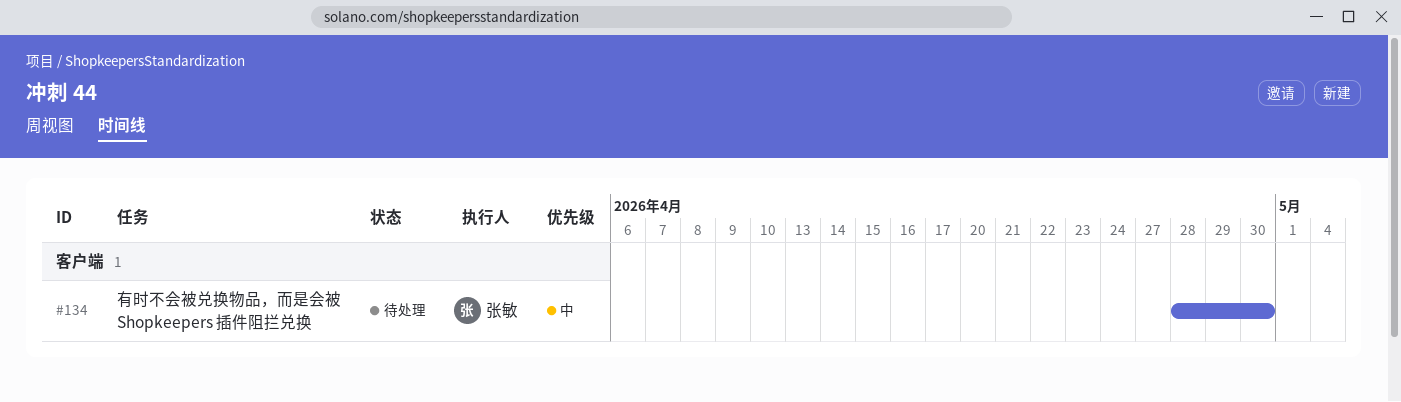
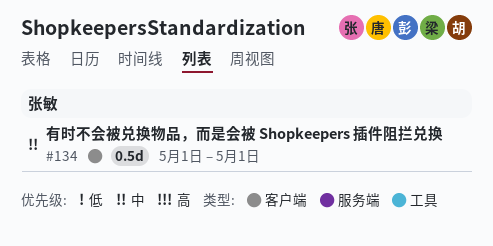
#134, start: Apr 28 -> May 1
#134, due: Apr 30 -> May 1

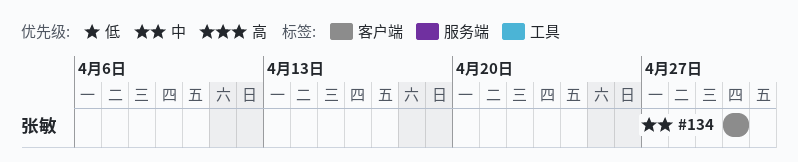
#134, start: May 1 -> Apr 30
#134, due: May 1 -> Apr 30

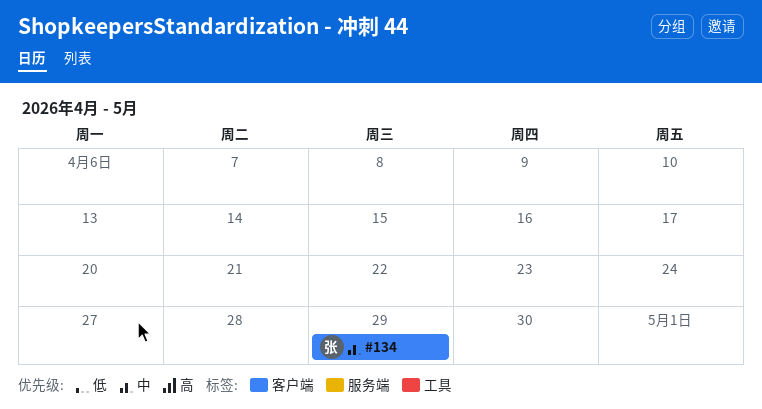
#134, start: Apr 30 -> Apr 29
#134, due: Apr 30 -> Apr 29

